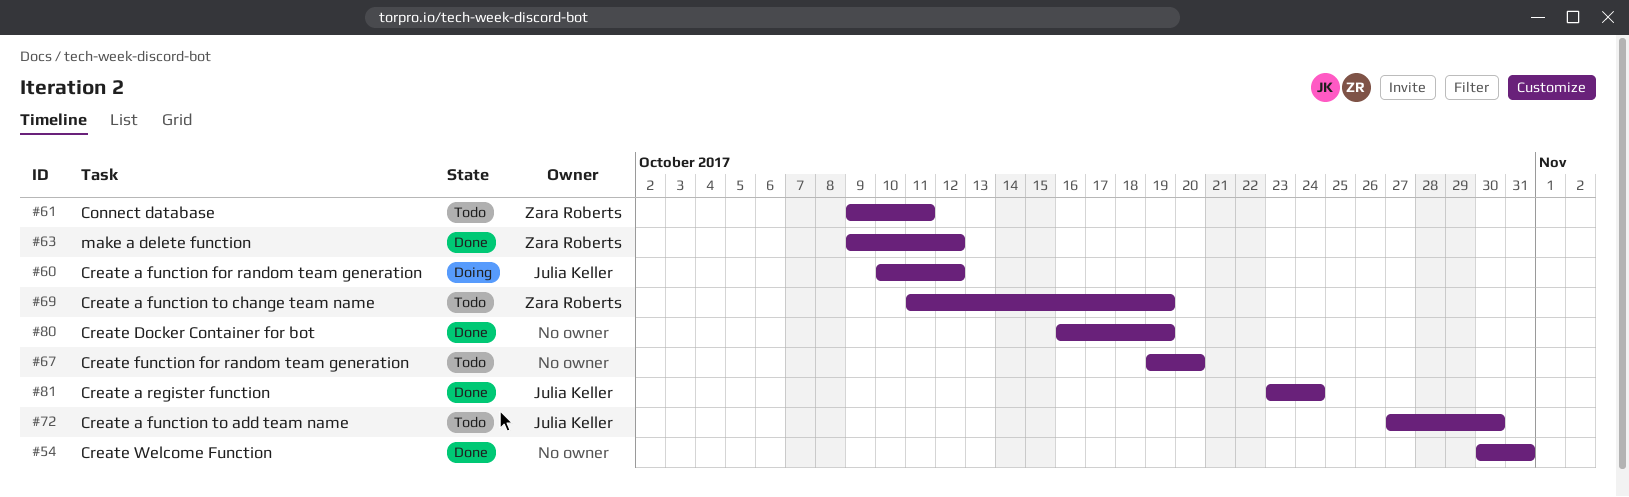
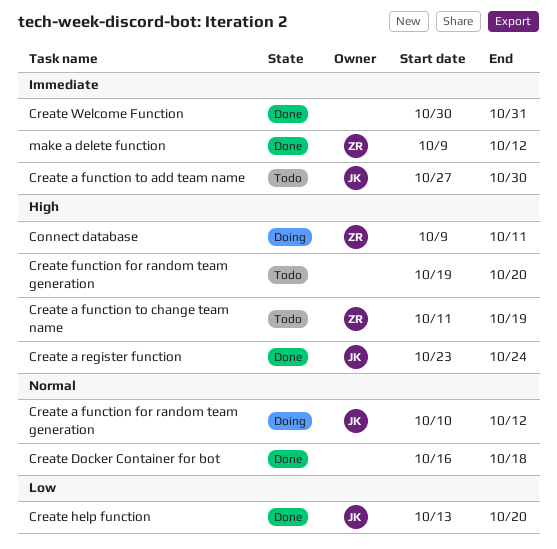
Connect database, status: Todo -> Doing
Create Docker Container for bot, due: Oct 19 -> Oct 18
Create help function: none -> present

